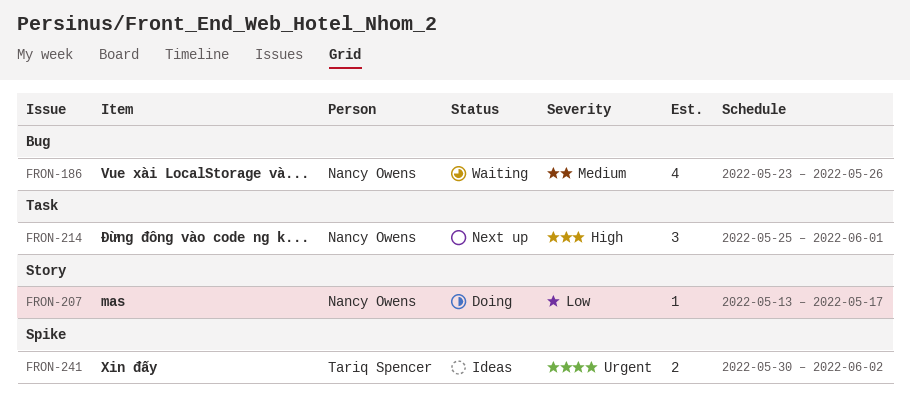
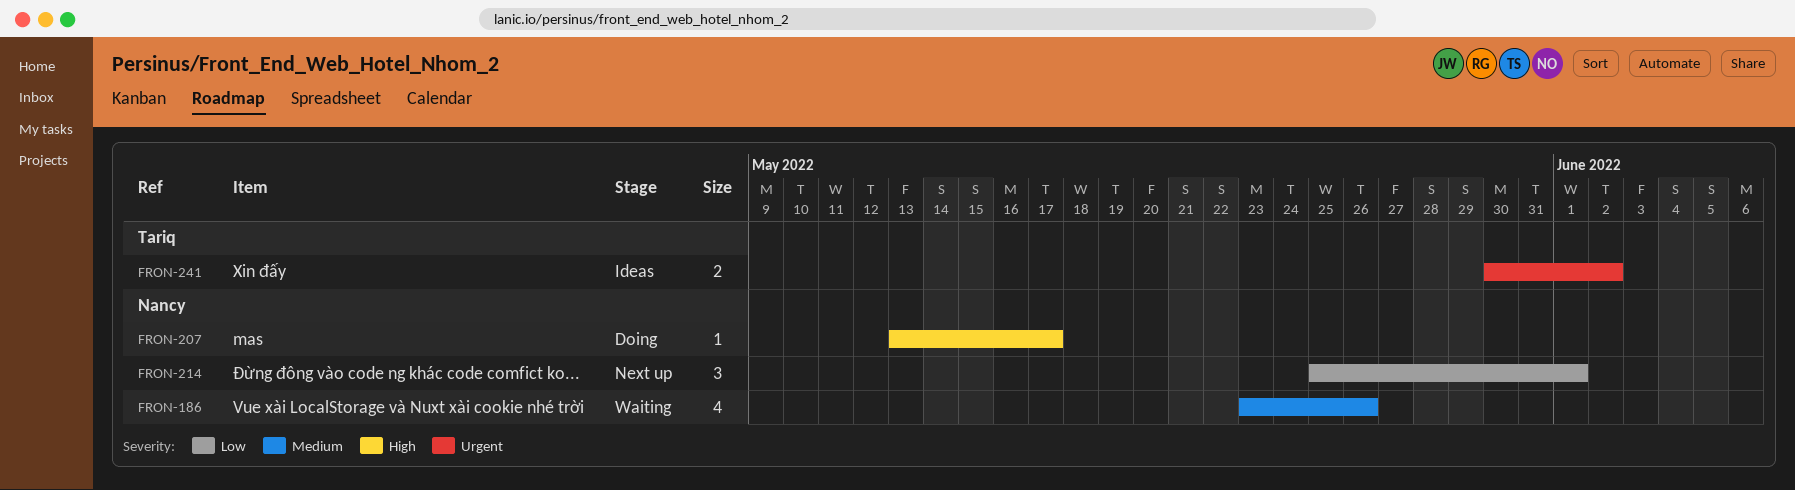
FRON-207, priority: Low -> High
FRON-214, priority: High -> Low

